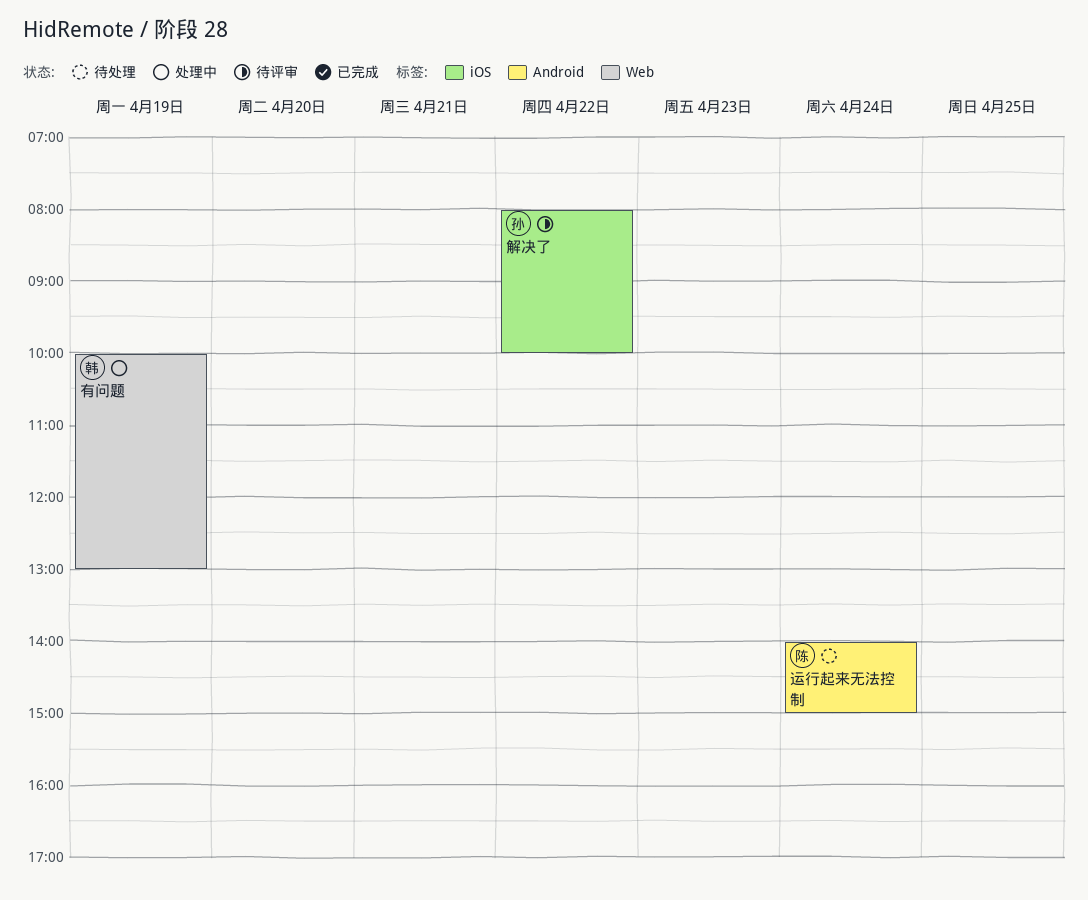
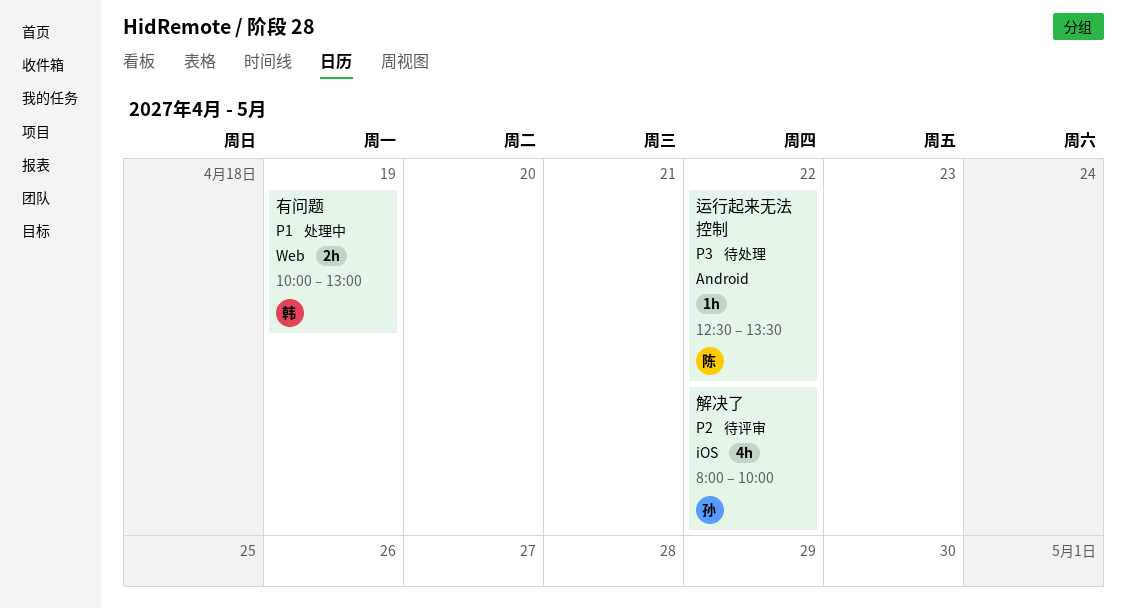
运行起来无法控制, day: Apr 24 -> Apr 22
运行起来无法控制, begins: 14:00 -> 12:30
运行起来无法控制, ends: 15:00 -> 13:30

